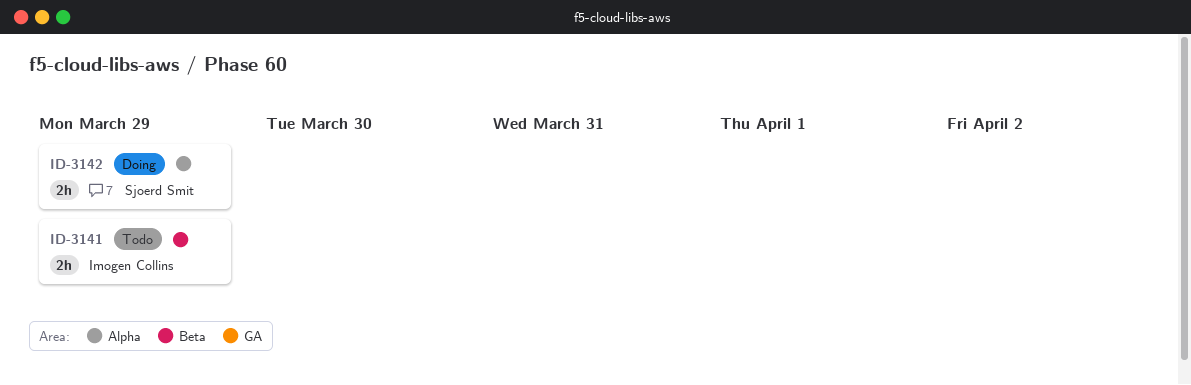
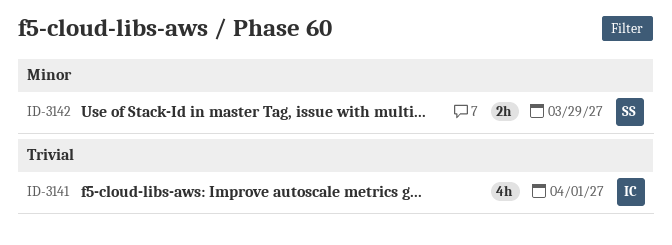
ID-3141, estimate: 2h -> 4h
ID-3141, due: Mar 29 -> Apr 1

